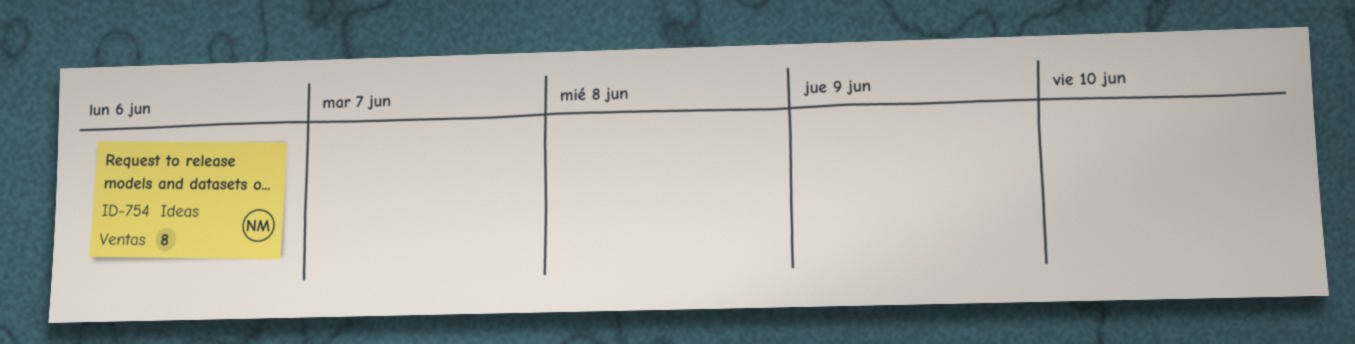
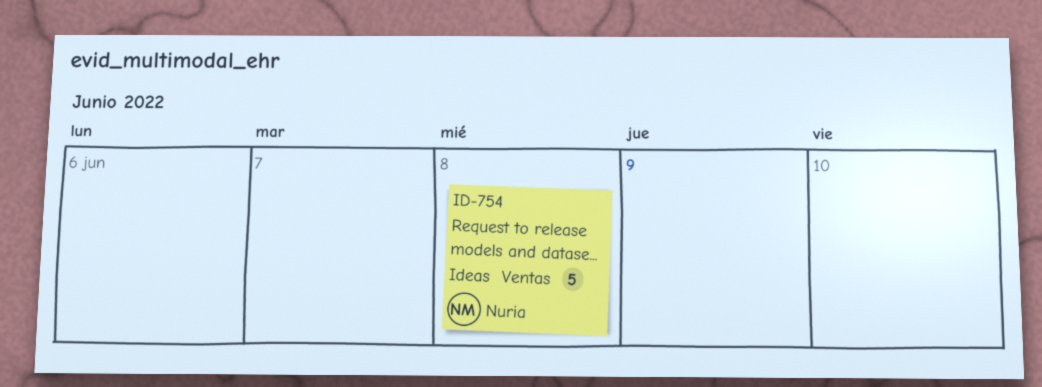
ID-754, estimate: 8 -> 5
ID-754, due: Jun 6 -> Jun 8

